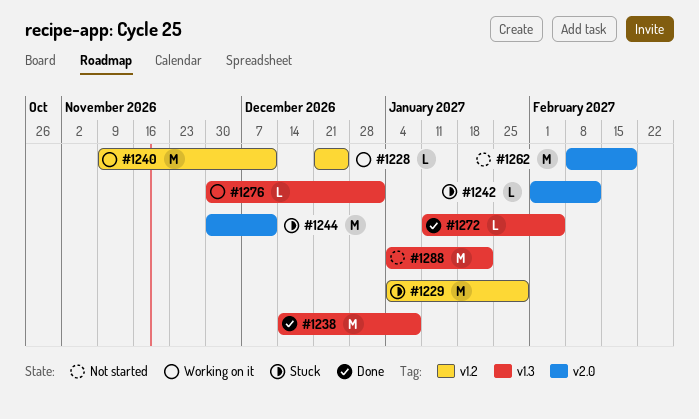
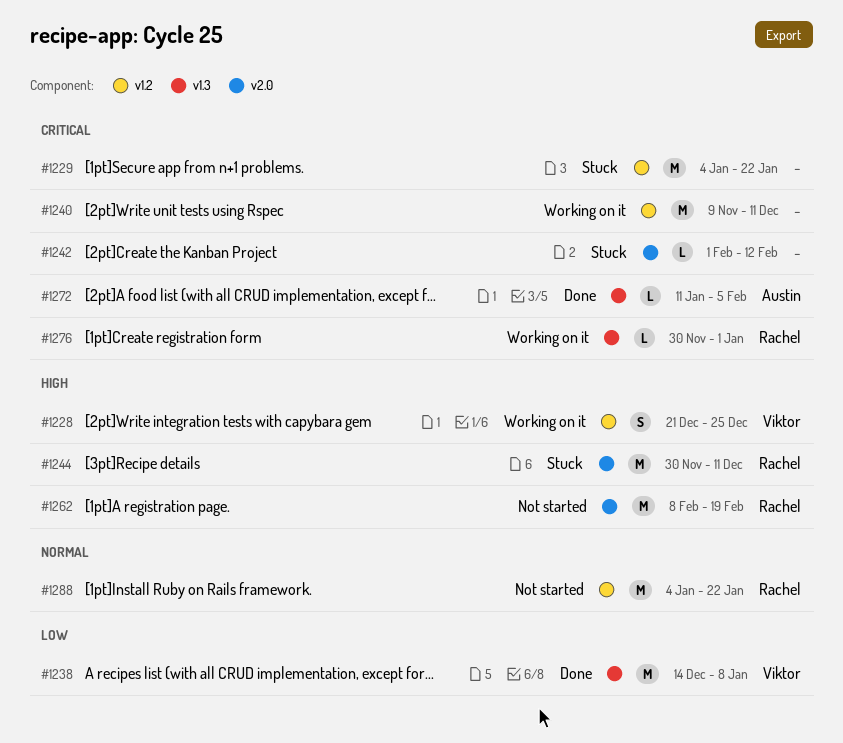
#1228, estimate: L -> S
#1229, due: Jan 29 -> Jan 22
#1288, label: v1.3 -> v1.2

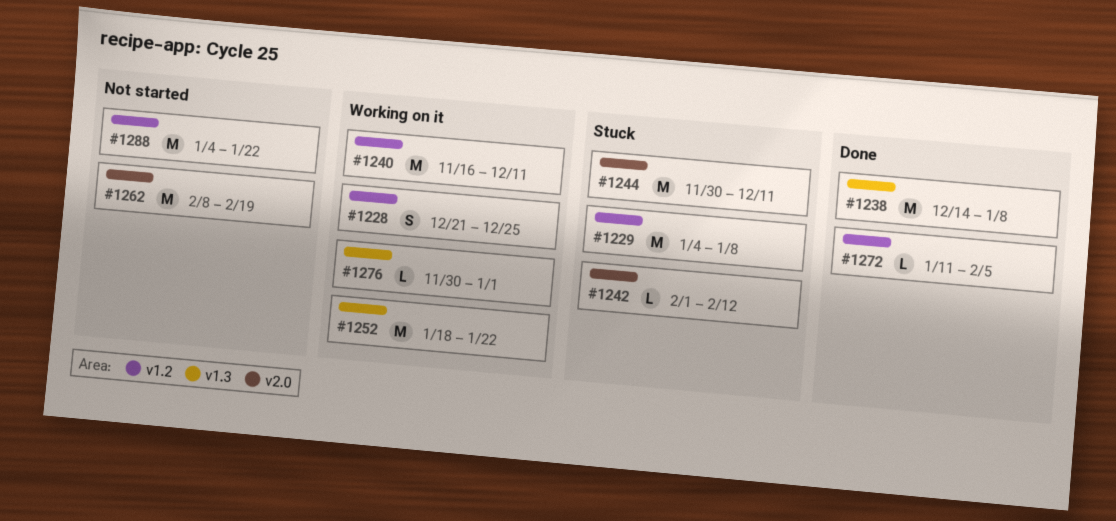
#1229, due: Jan 22 -> Jan 8
#1240, start: Nov 9 -> Nov 16
#1252: none -> present
#1272, label: v1.3 -> v1.2

